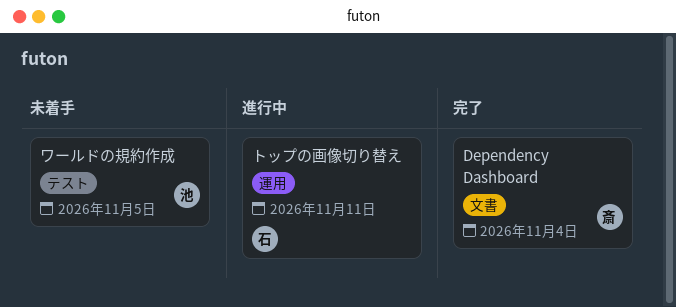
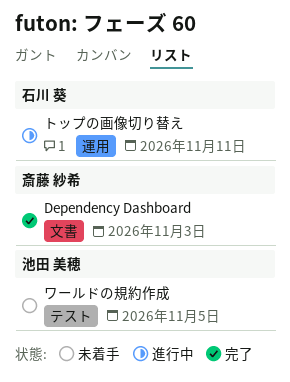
Dependency Dashboard, due: Nov 4 -> Nov 3

